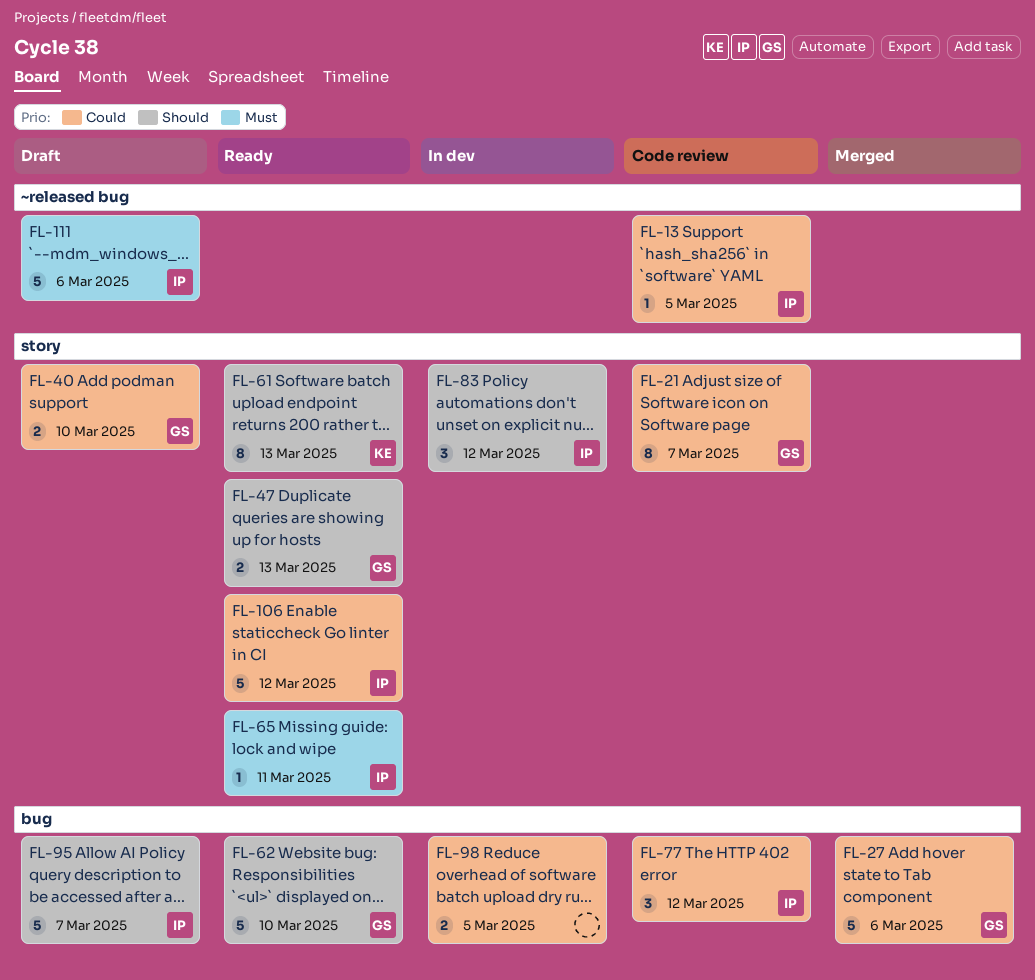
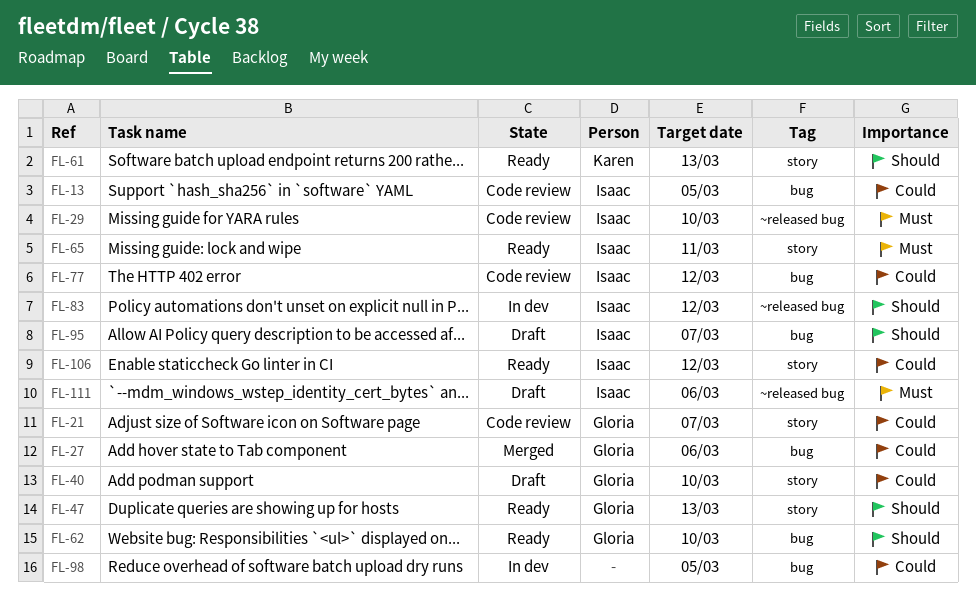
FL-13, label: ~released bug -> bug
FL-29: none -> present
FL-83, label: story -> ~released bug

